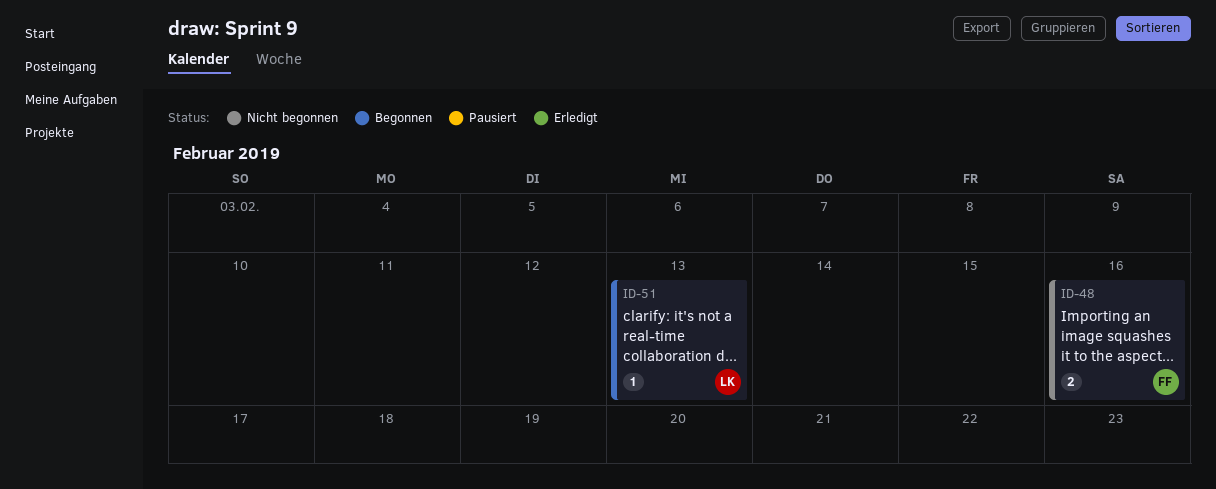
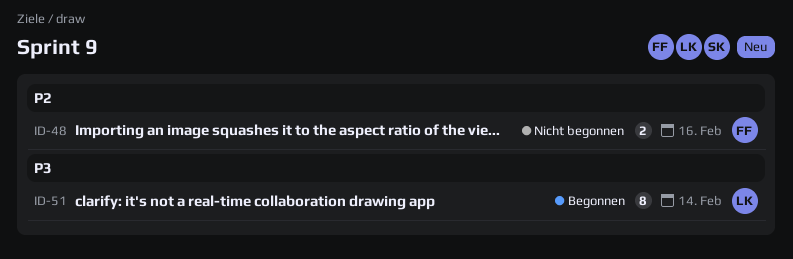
ID-51, estimate: 1 -> 8
ID-51, due: Feb 13 -> Feb 14

